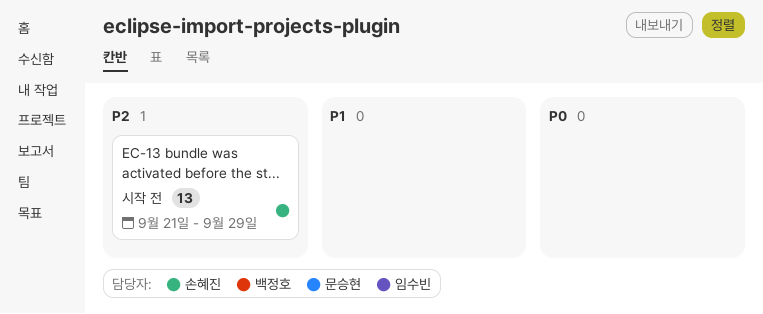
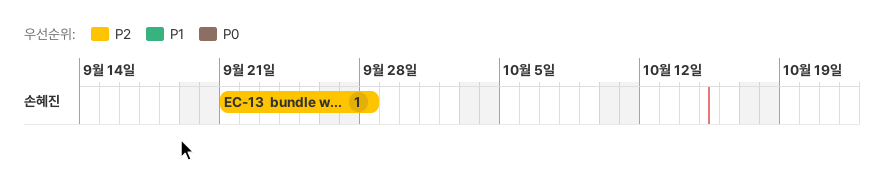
EC-13, estimate: 13 -> 1
EC-13, due: Sep 29 -> Sep 28

